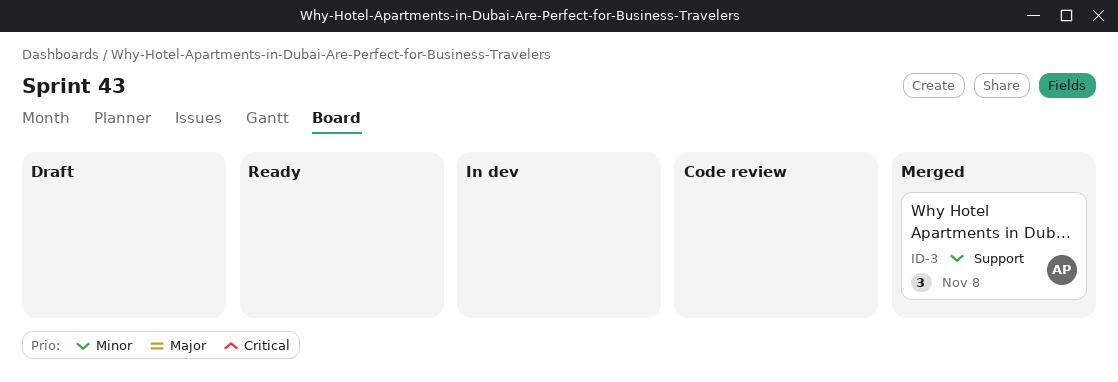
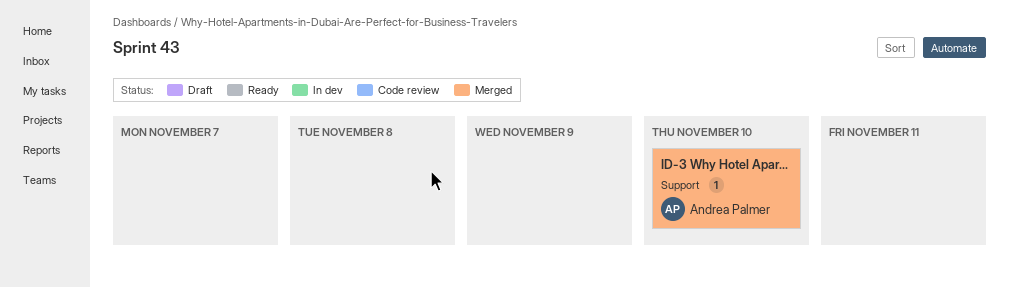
ID-3, estimate: 3 -> 1
ID-3, due: Nov 8 -> Nov 10

